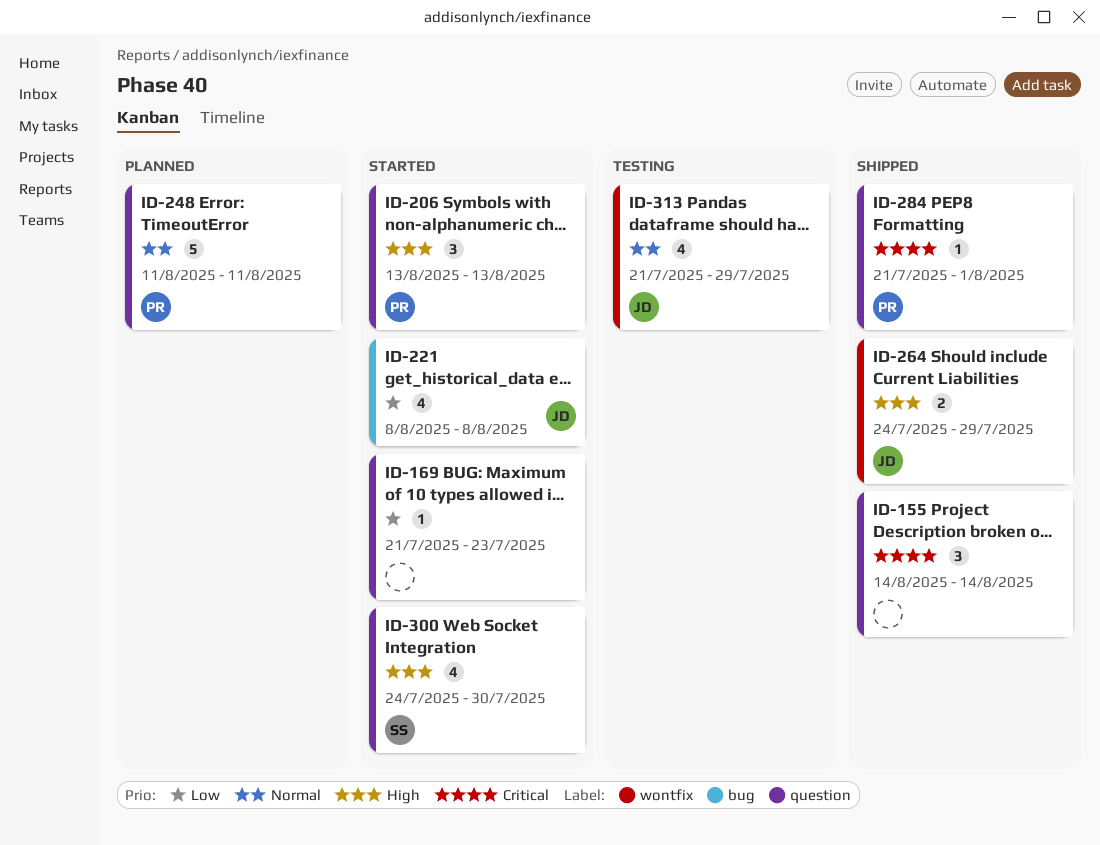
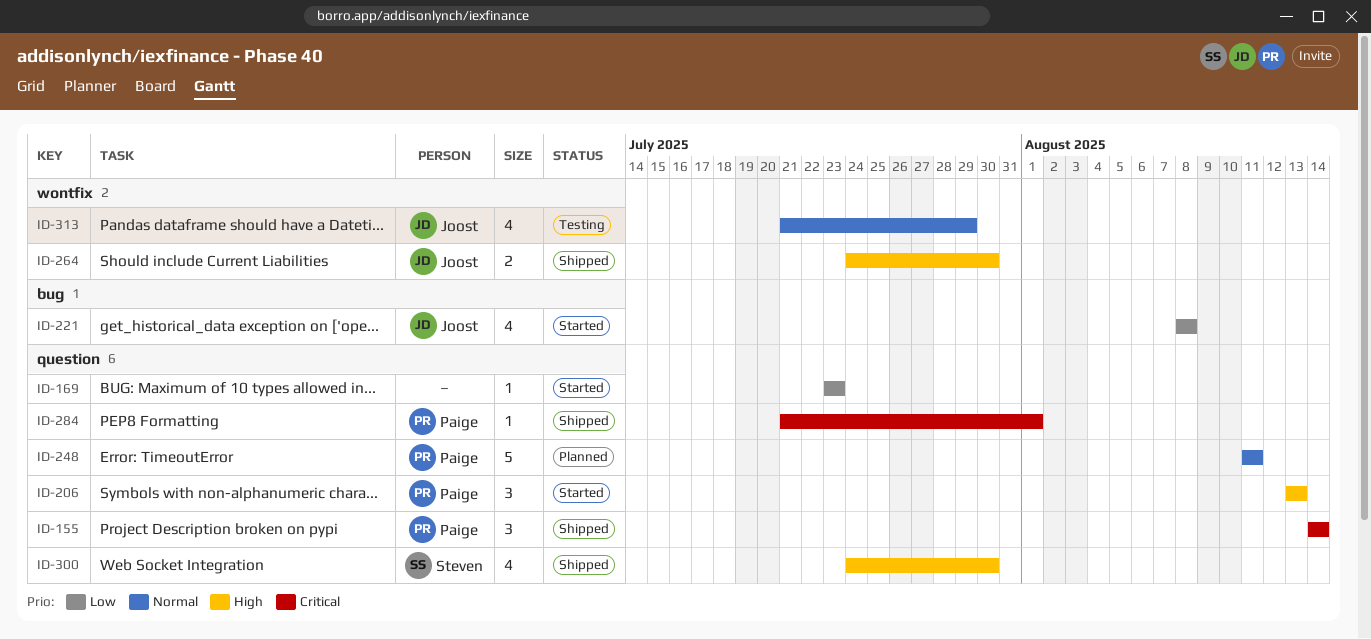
ID-155, owner: none -> Paige
ID-169, start: Jul 21 -> Jul 23
ID-264, due: Jul 29 -> Jul 30
ID-300, status: Started -> Shipped

